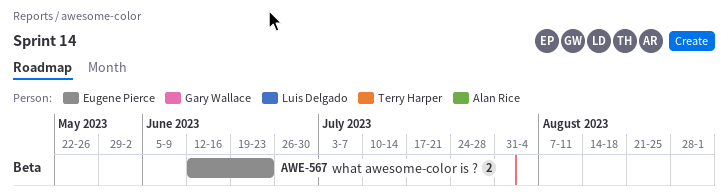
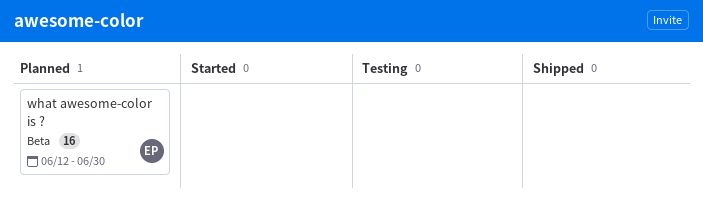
what awesome-color is ?, estimate: 2 -> 16
what awesome-color is ?, due: Jun 23 -> Jun 30

